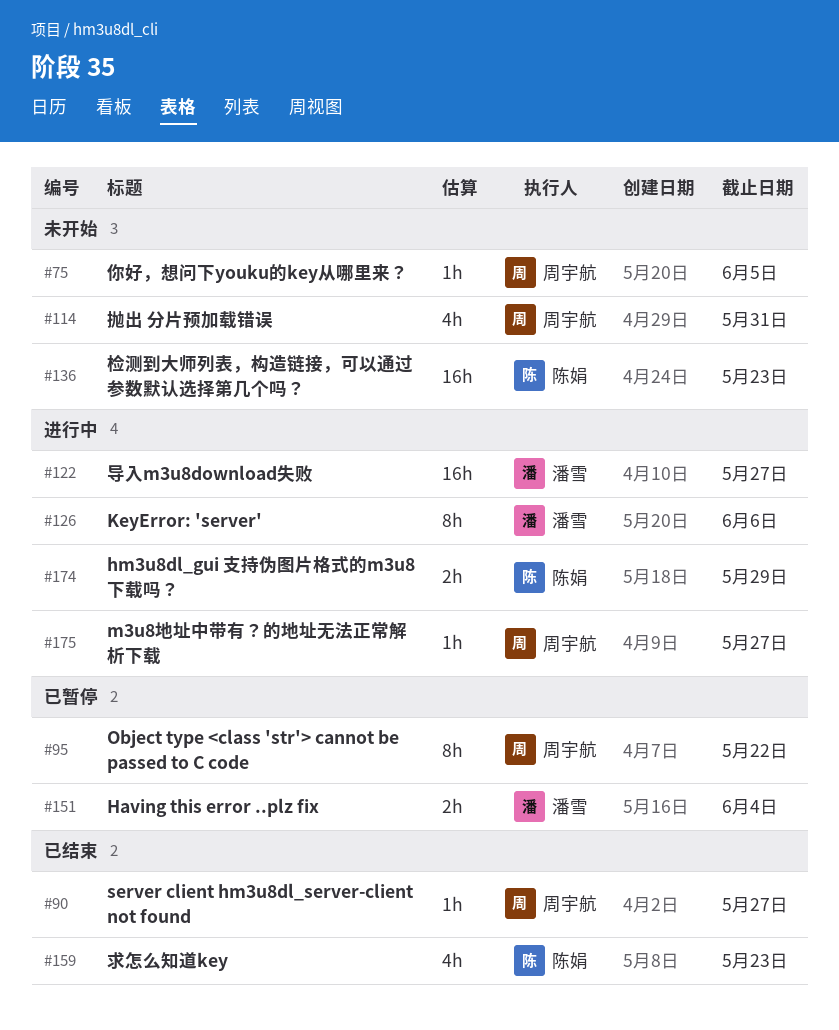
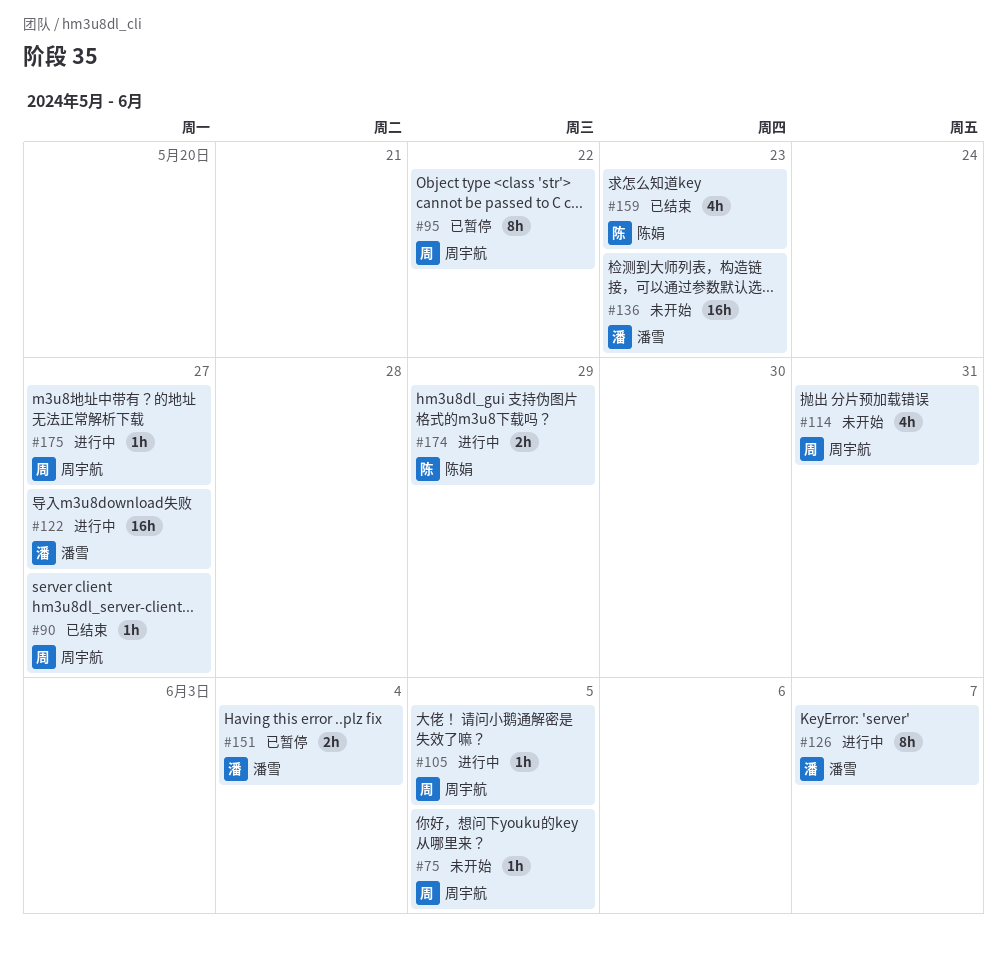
#105: none -> present
#126, due: Jun 6 -> Jun 7
#136, owner: 陈娟 -> 潘雪

